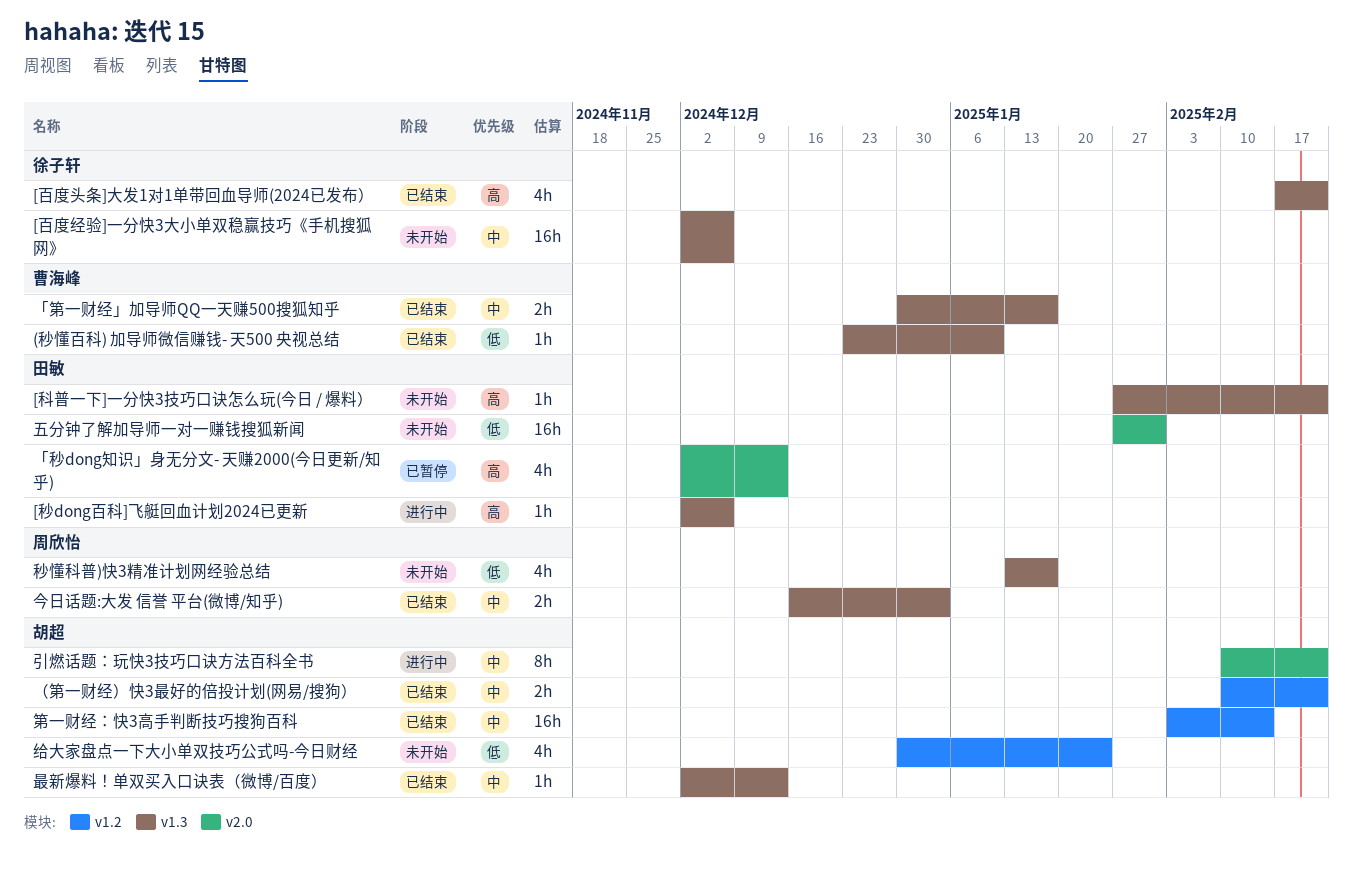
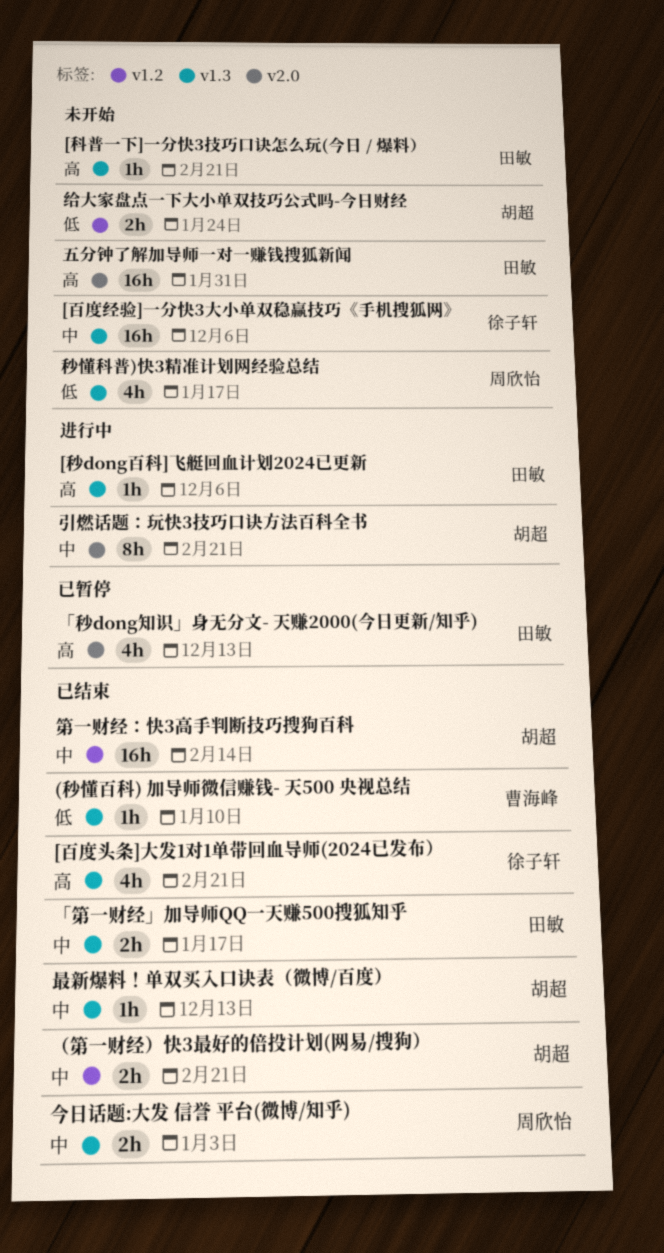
「第一财经」加导师QQ一天赚500搜狐知乎, owner: 曹海峰 -> 田敏
五分钟了解加导师一对一赚钱搜狐新闻, priority: 低 -> 高
给大家盘点一下大小单双技巧公式吗-今日财经, estimate: 4h -> 2h

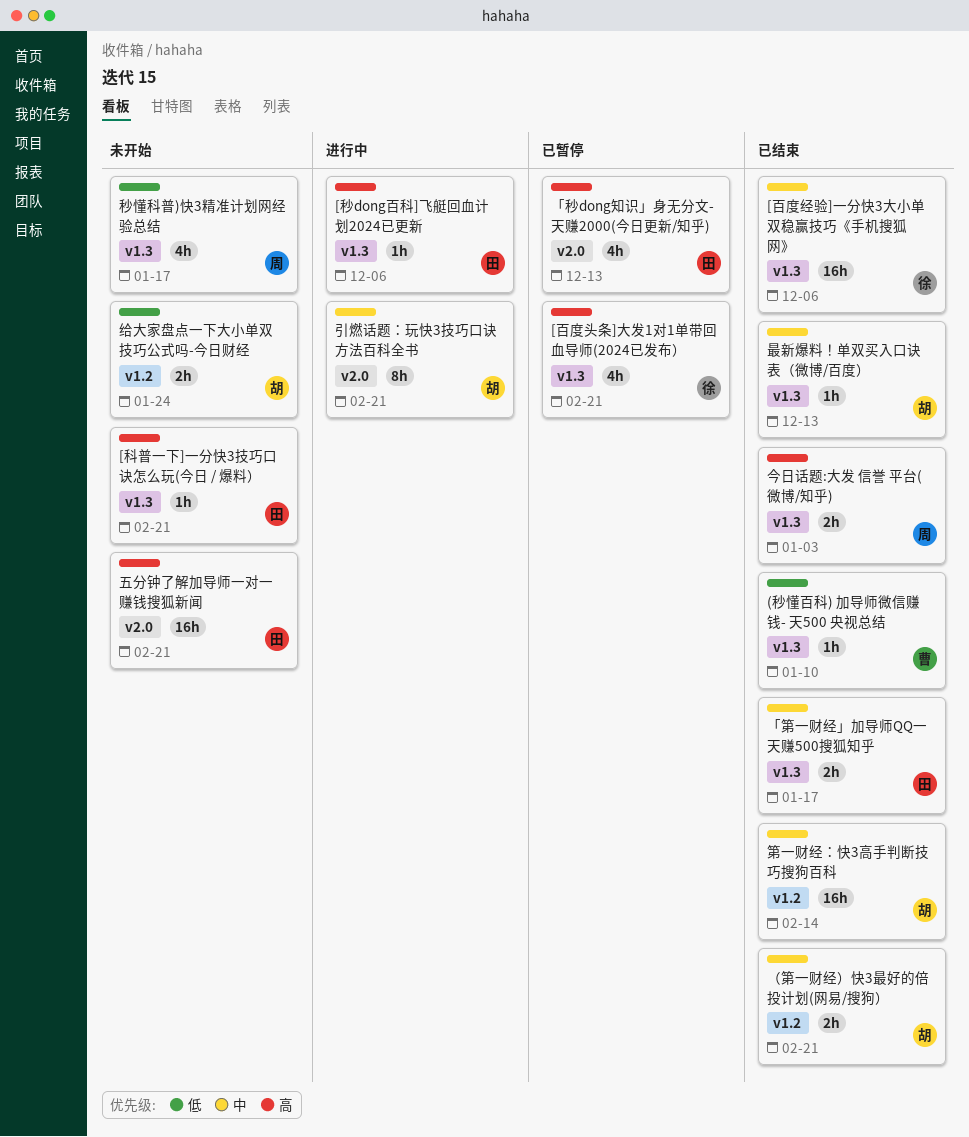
[百度头条]大发1对1单带回血导师(2024已发布）, status: 已结束 -> 已暂停
[百度经验]一分快3大小单双稳赢技巧《手机搜狐网》, status: 未开始 -> 已结束
五分钟了解加导师一对一赚钱搜狐新闻, due: Jan 31 -> Feb 21
今日话题:大发 信誉 平台(微博/知乎), priority: 中 -> 高

